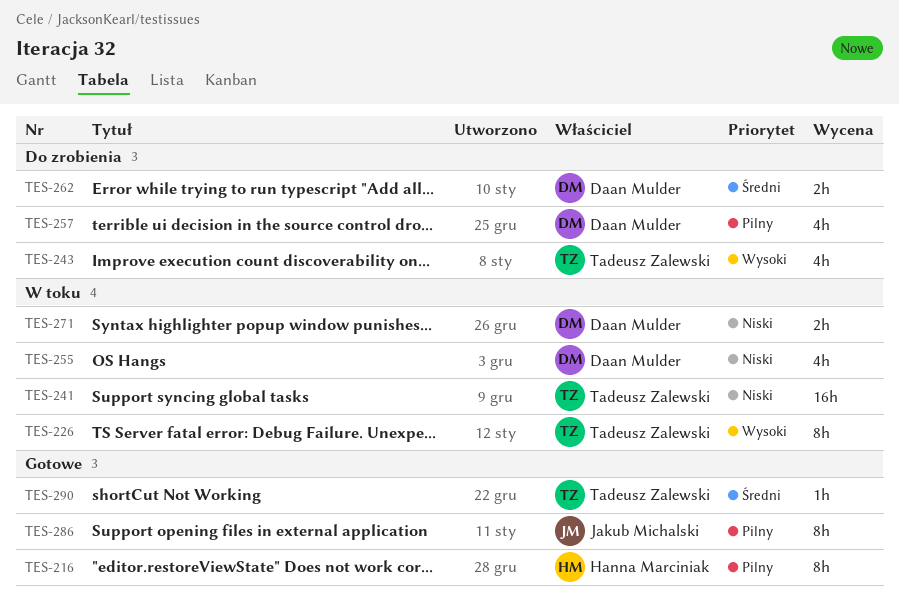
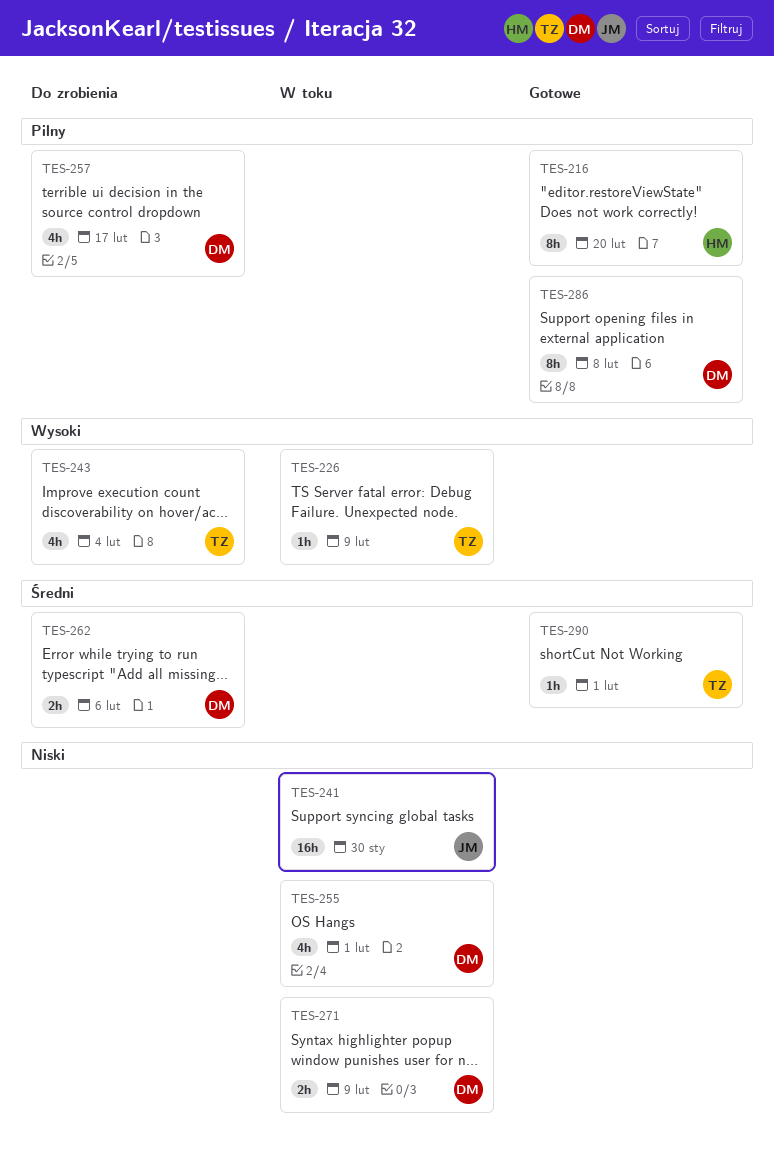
TES-226, estimate: 8h -> 1h
TES-241, owner: Tadeusz Zalewski -> Jakub Michalski
TES-286, owner: Jakub Michalski -> Daan Mulder

